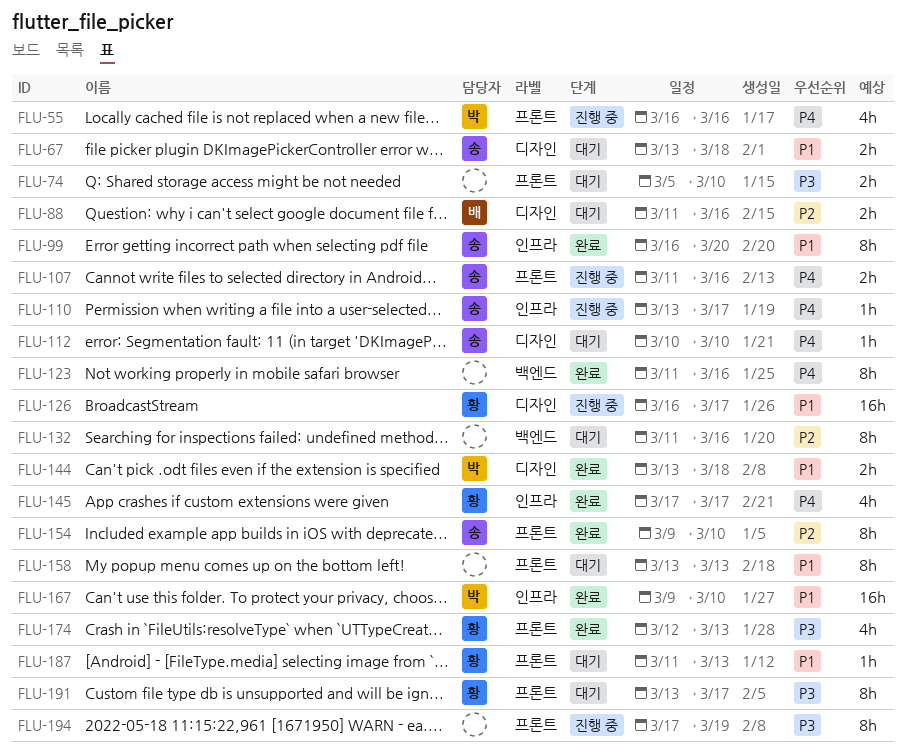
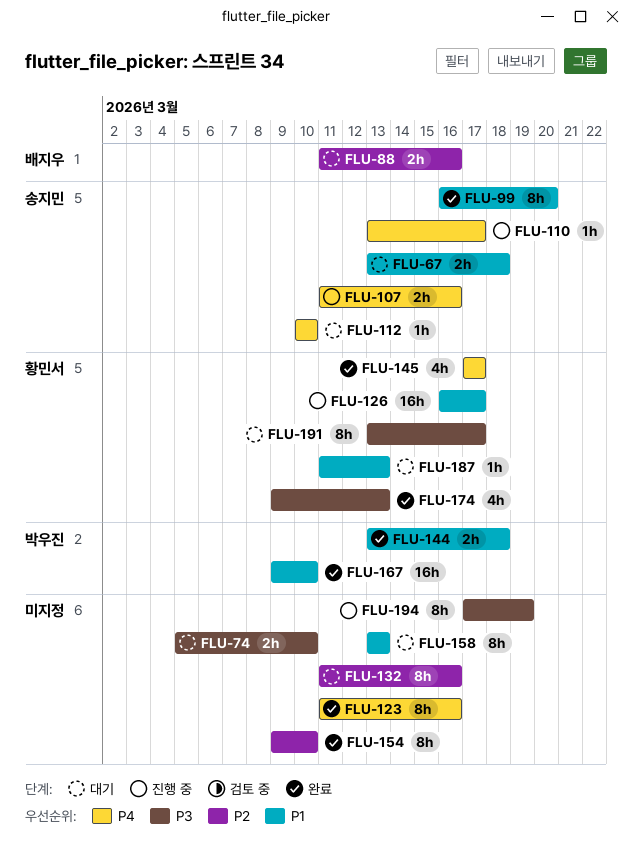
FLU-55: present -> none
FLU-154, owner: 송지민 -> none
FLU-174, start: Mar 12 -> Mar 9

